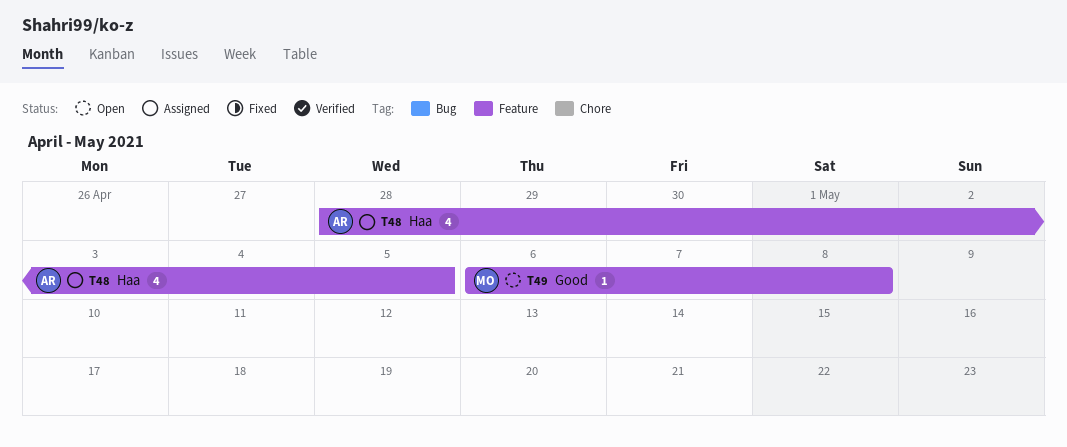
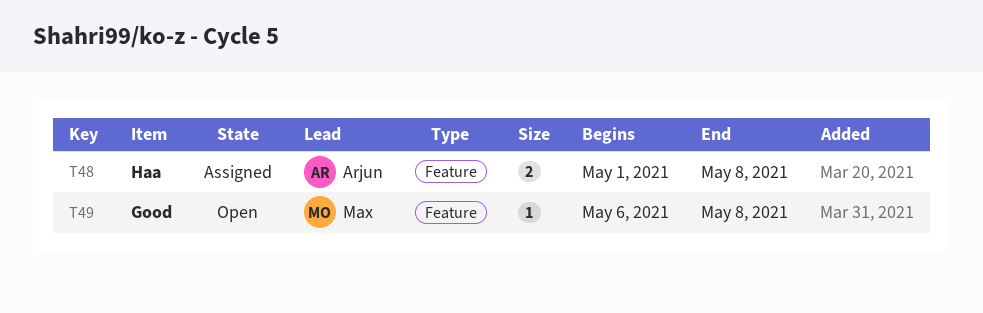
T48, estimate: 4 -> 2
T48, start: Apr 28 -> May 1
T48, due: May 5 -> May 8

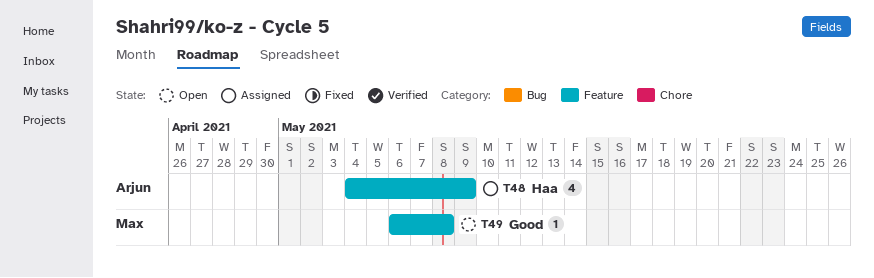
T48, estimate: 2 -> 4
T48, start: May 1 -> May 4
T48, due: May 8 -> May 9

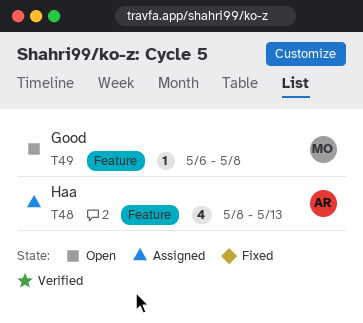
T48, start: May 4 -> May 8
T48, due: May 9 -> May 13

